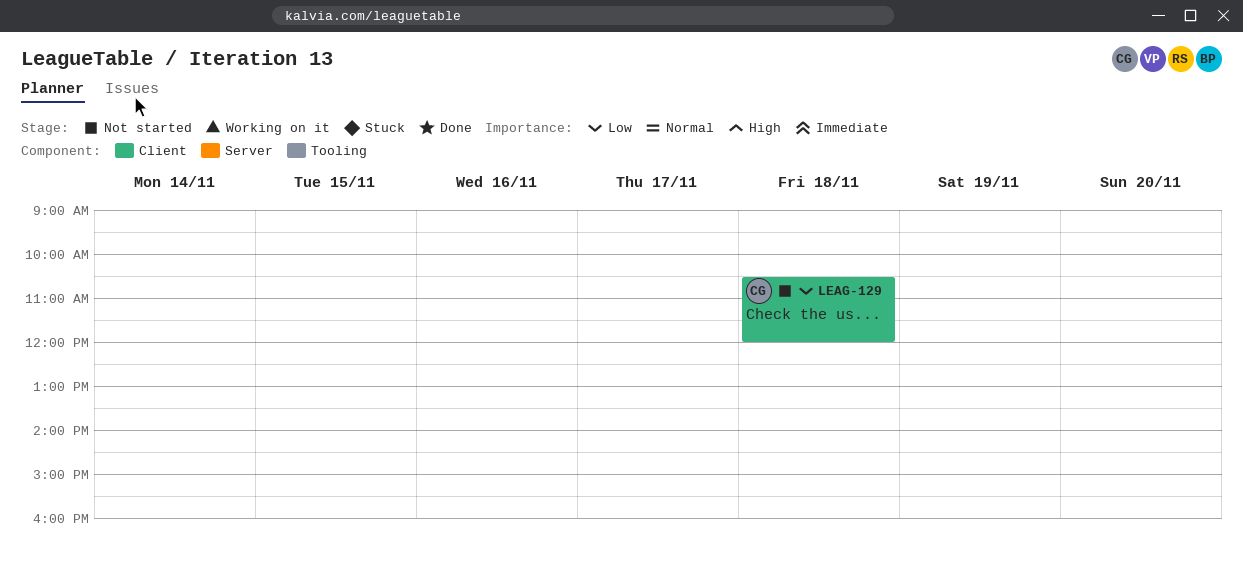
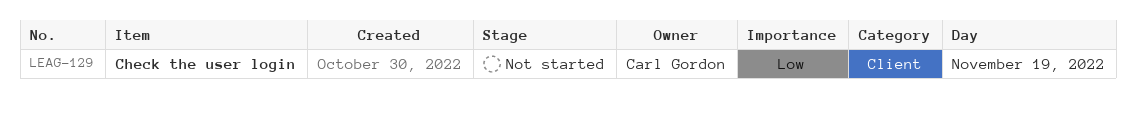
LEAG-129, day: Nov 18 -> Nov 19

